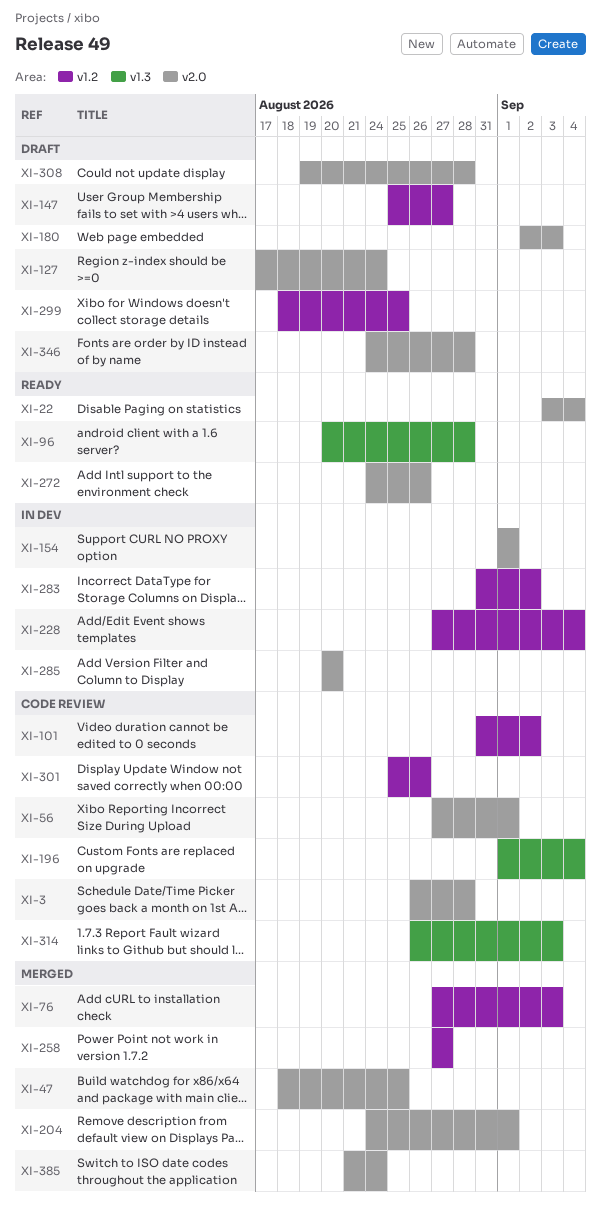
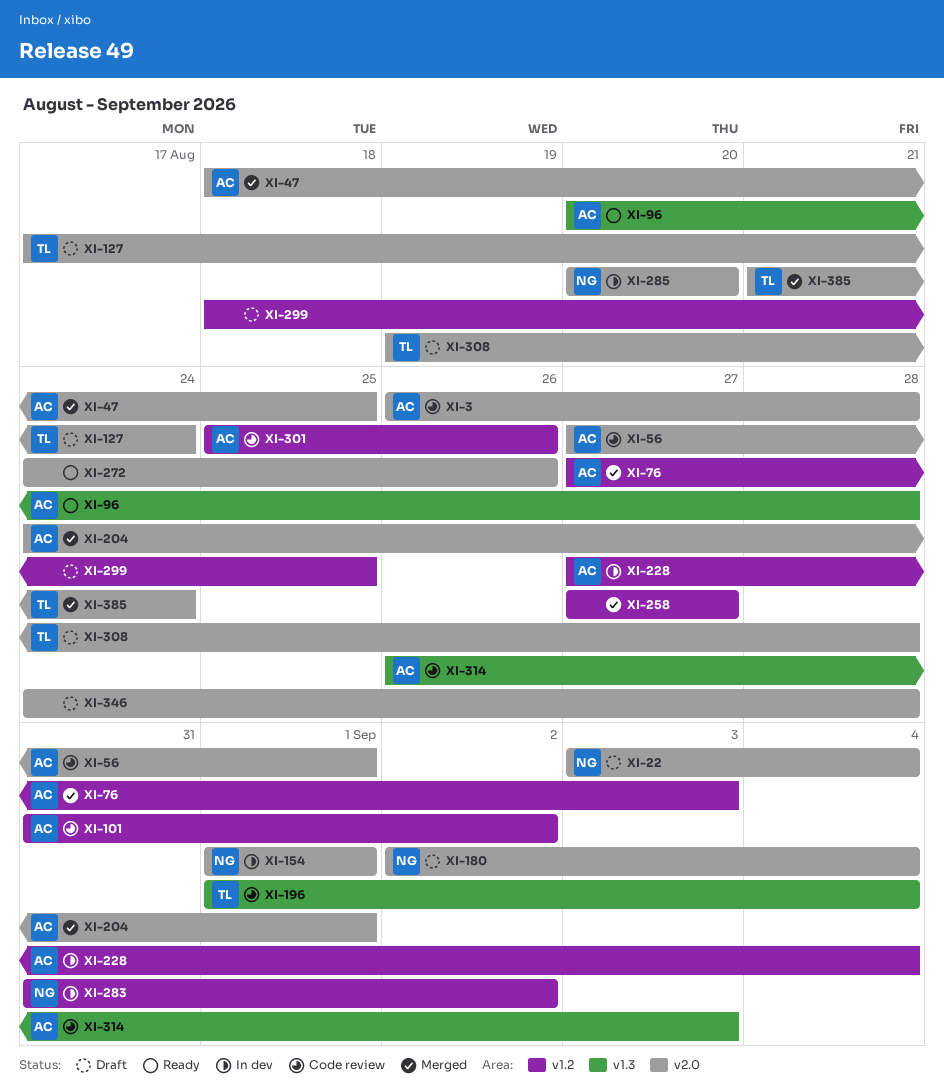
XI-22, status: Ready -> Draft
XI-147: present -> none
XI-180, due: Sep 3 -> Sep 4

